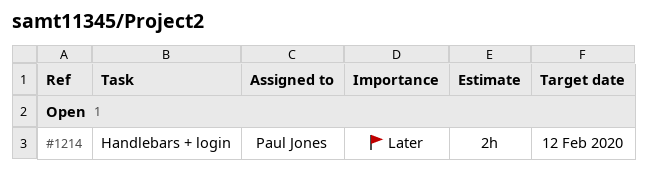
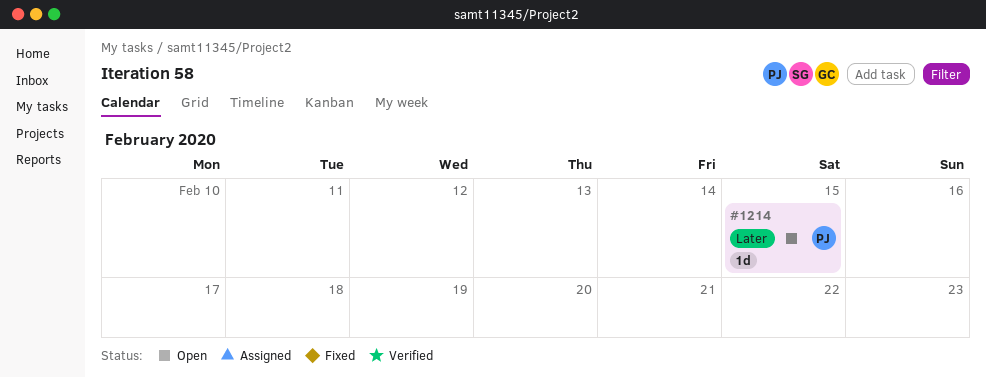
#1214, estimate: 2h -> 1d
#1214, due: Feb 12 -> Feb 15

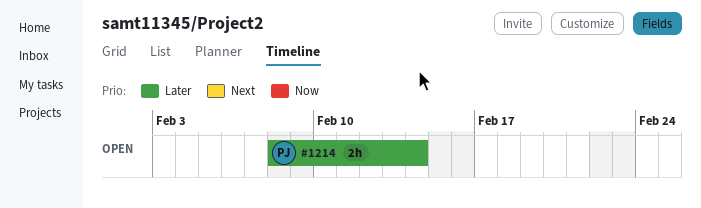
#1214, estimate: 1d -> 2h
#1214, due: Feb 15 -> Feb 14

